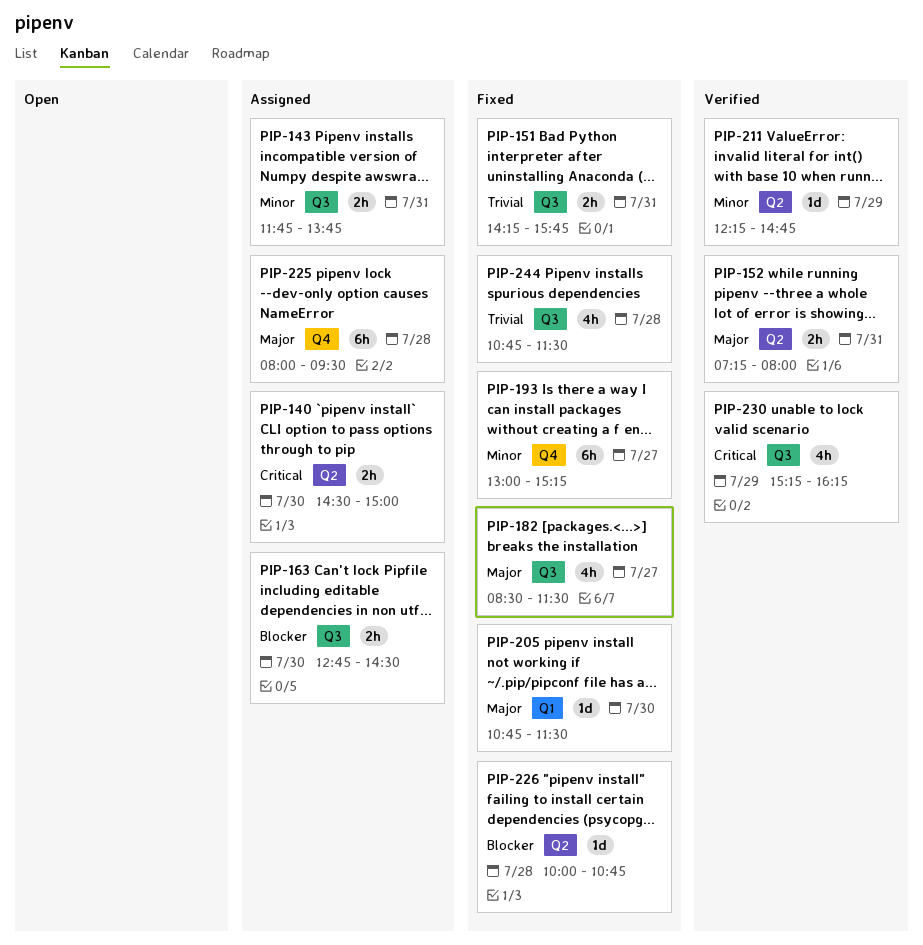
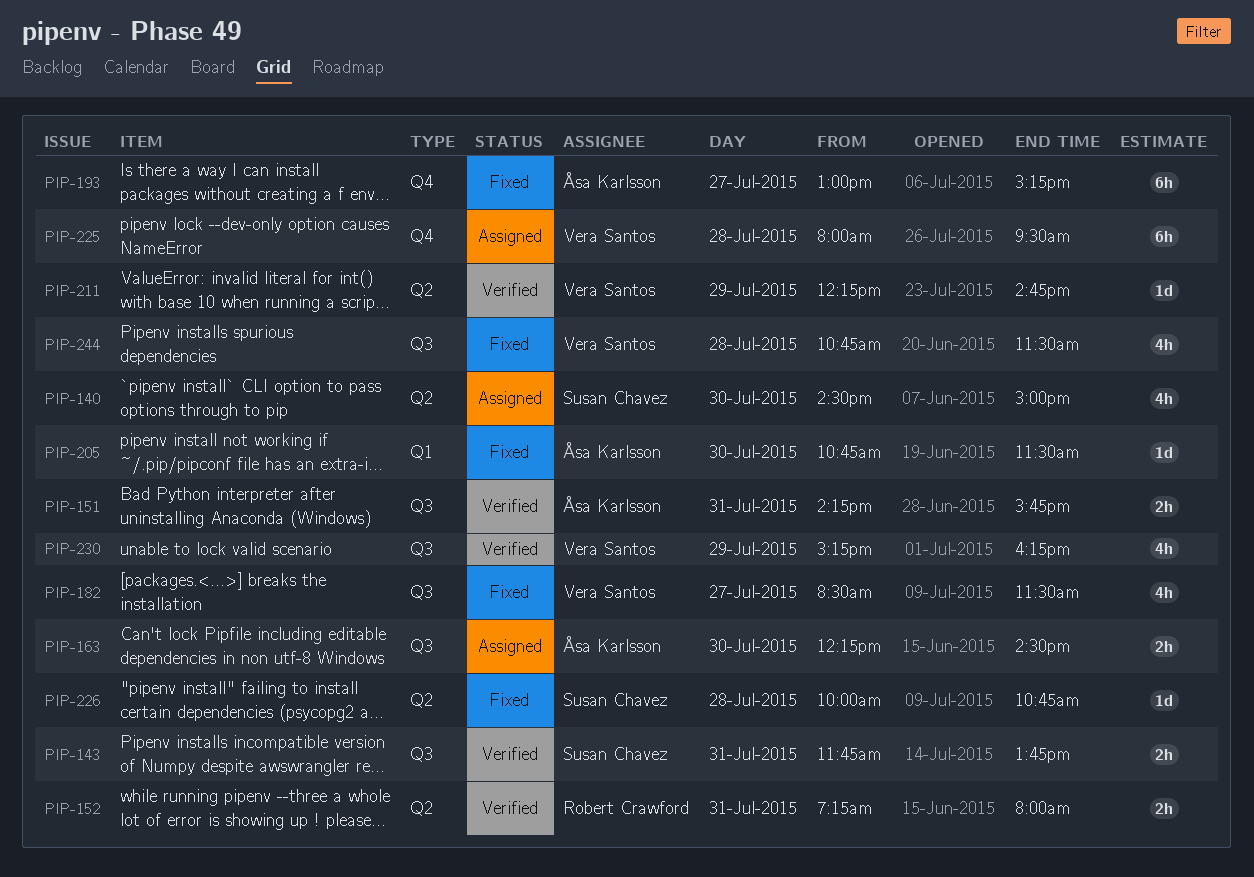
PIP-140, estimate: 2h -> 4h
PIP-143, status: Assigned -> Verified
PIP-151, status: Fixed -> Verified
PIP-163, begins: 12:45 -> 12:15

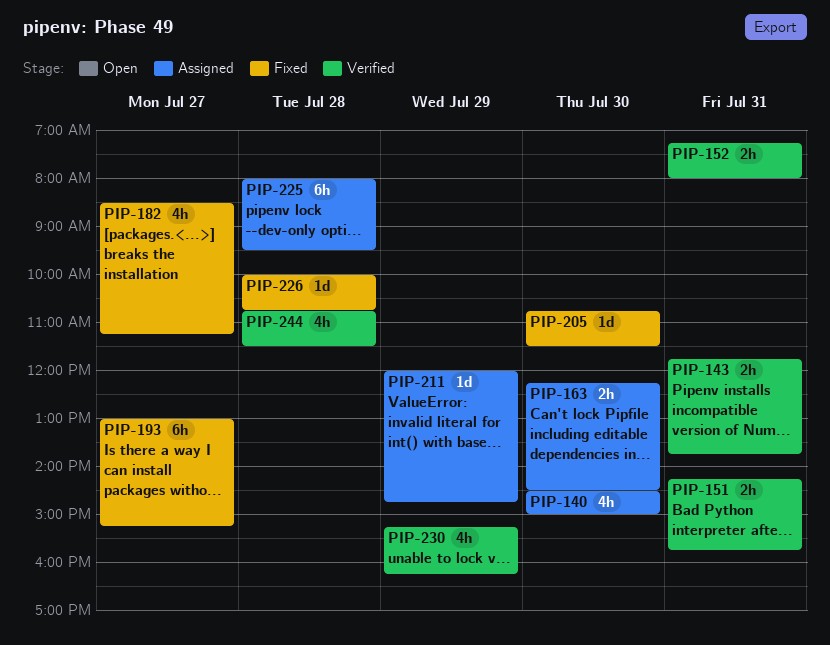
PIP-182, ends: 11:30 -> 11:15
PIP-211, status: Verified -> Assigned
PIP-211, begins: 12:15 -> 12:00
PIP-244, status: Fixed -> Verified

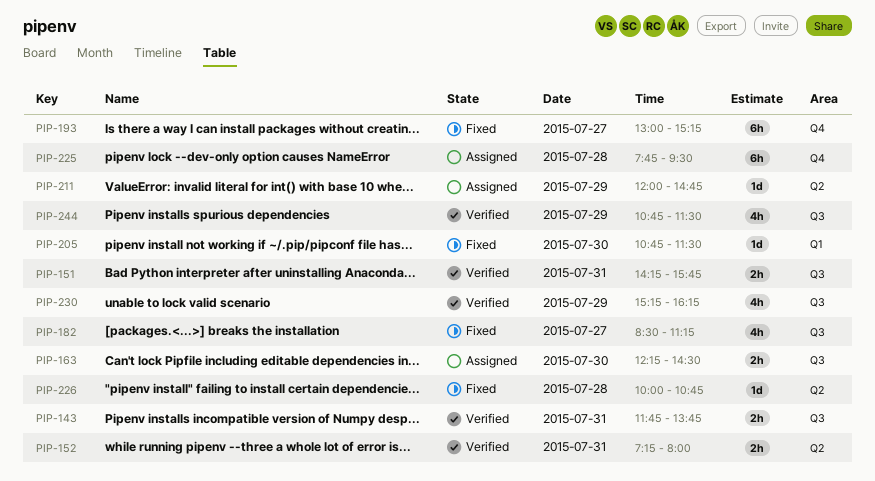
PIP-140: present -> none
PIP-225, begins: 08:00 -> 07:45
PIP-244, day: Jul 28 -> Jul 29

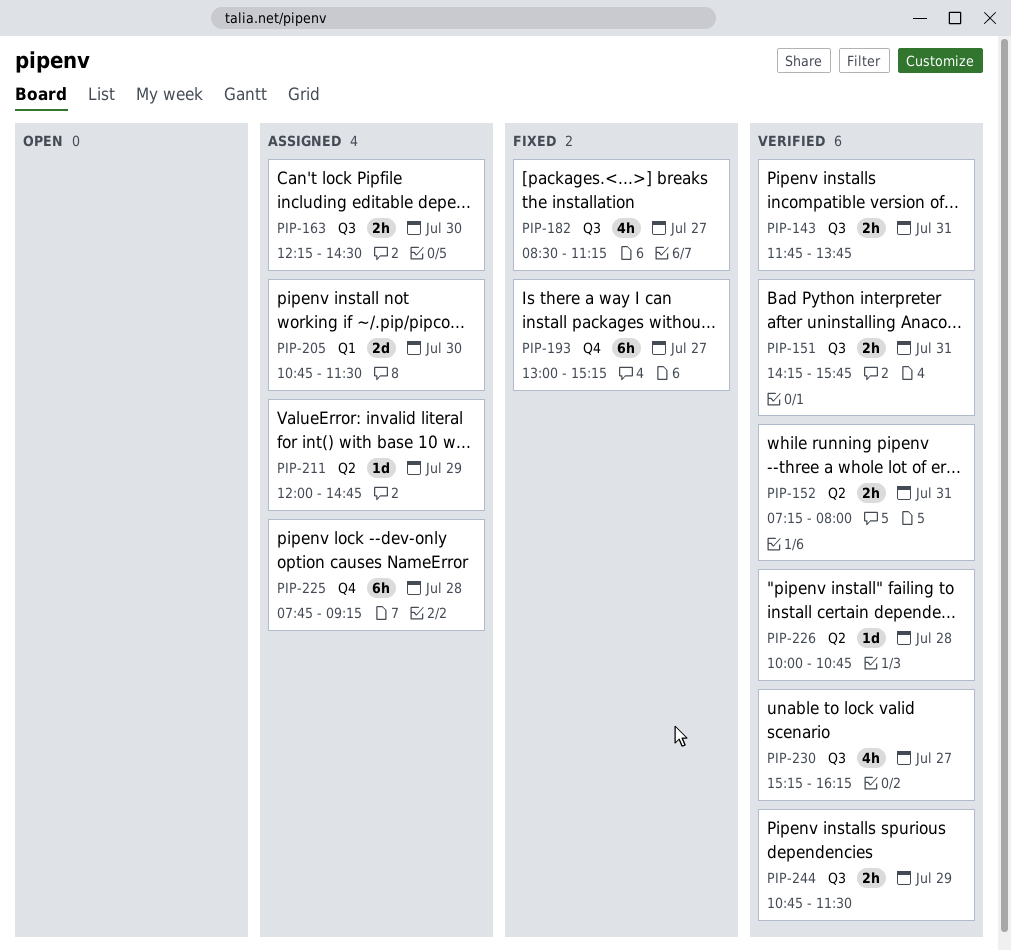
PIP-205, status: Fixed -> Assigned
PIP-205, estimate: 1d -> 2d
PIP-225, ends: 09:30 -> 09:15
PIP-226, status: Fixed -> Verified
PIP-230, day: Jul 29 -> Jul 27
PIP-244, estimate: 4h -> 2h

